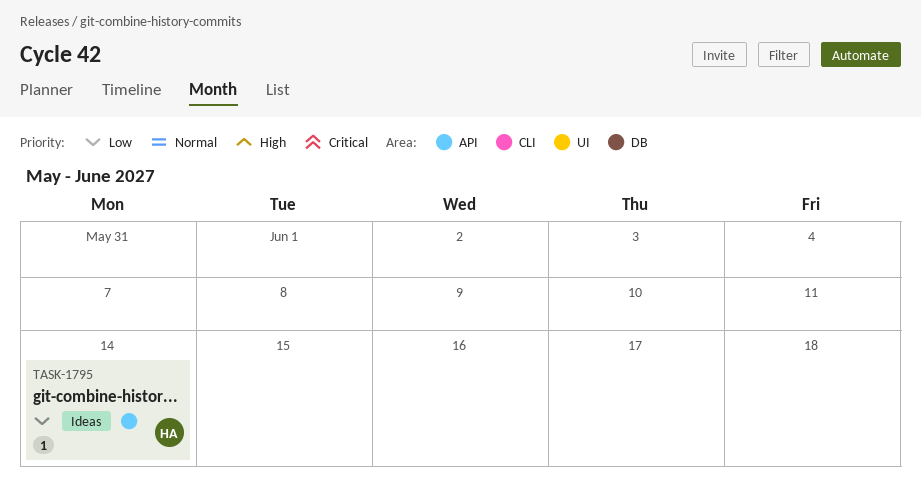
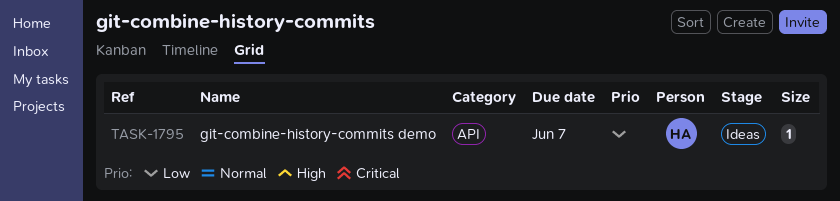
TASK-1795, due: Jun 14 -> Jun 7

